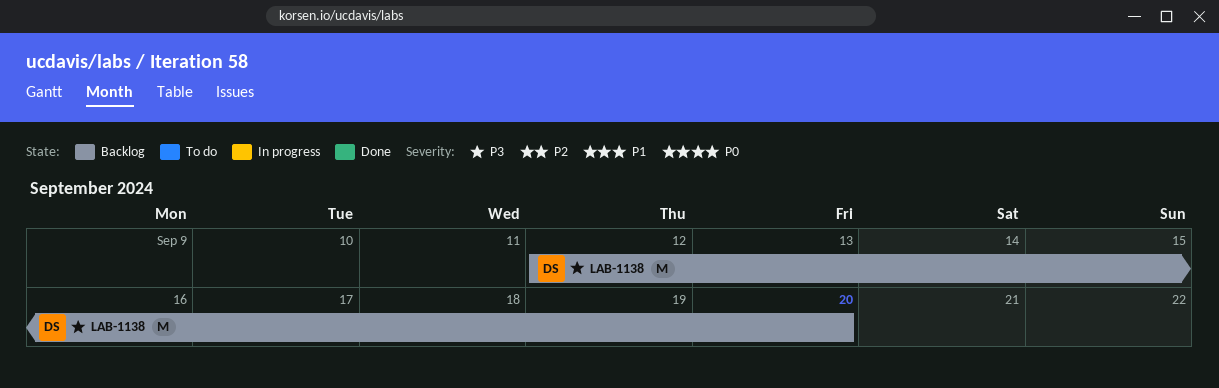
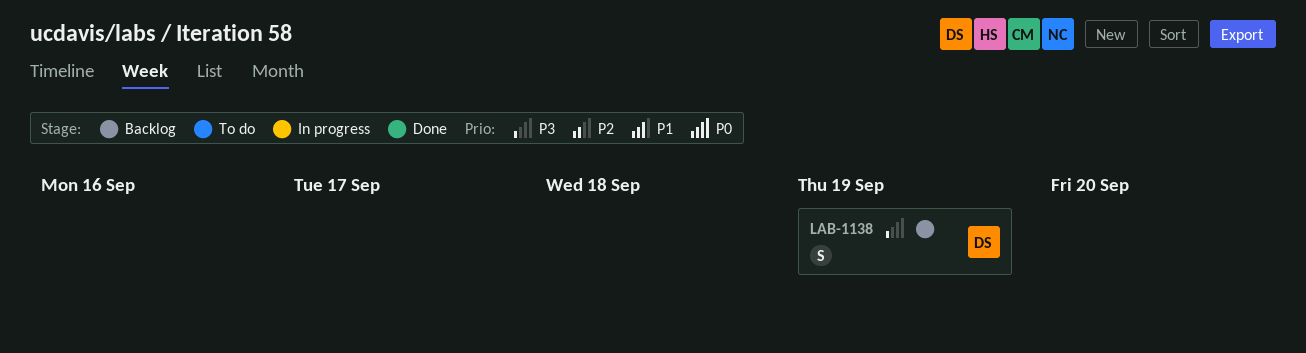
LAB-1138, estimate: M -> S
LAB-1138, due: Sep 20 -> Sep 19

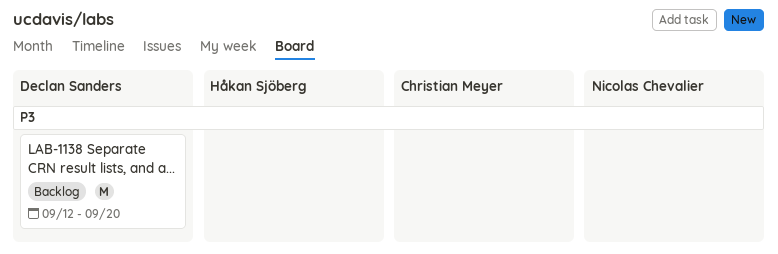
LAB-1138, estimate: S -> M
LAB-1138, due: Sep 19 -> Sep 20

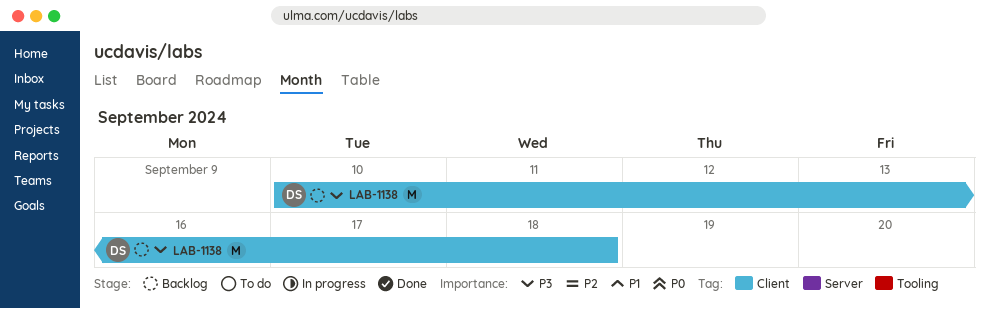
LAB-1138, start: Sep 12 -> Sep 10
LAB-1138, due: Sep 20 -> Sep 18

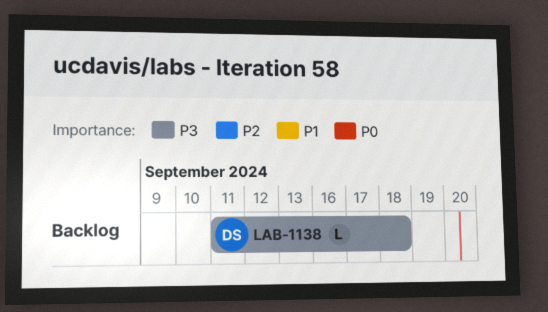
LAB-1138, estimate: M -> L
LAB-1138, start: Sep 10 -> Sep 11

